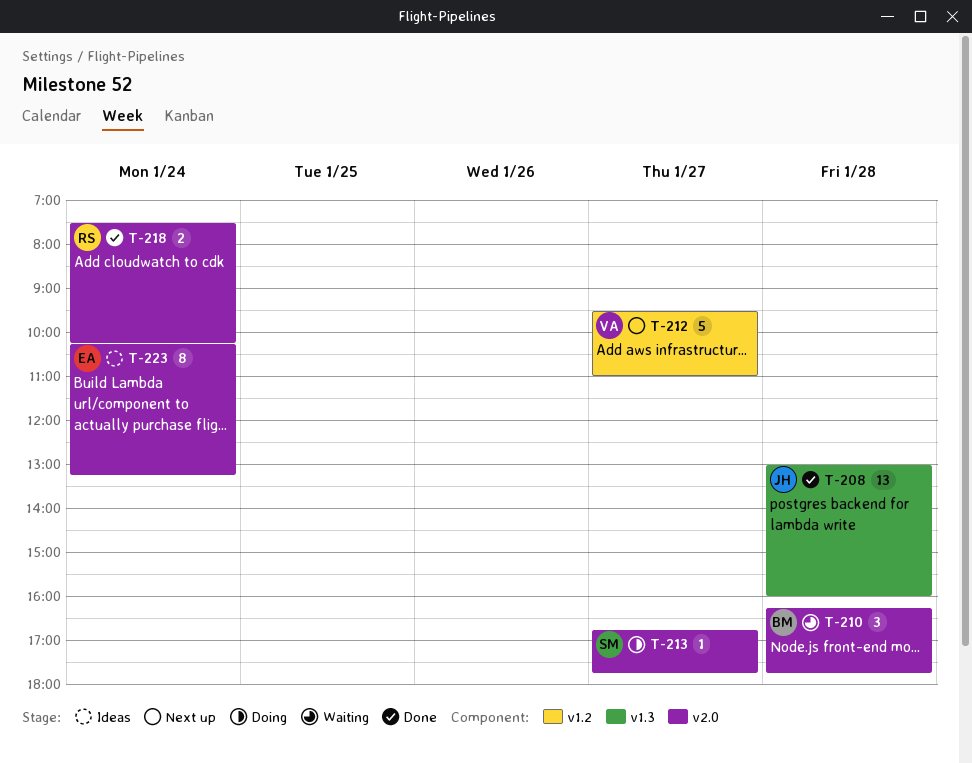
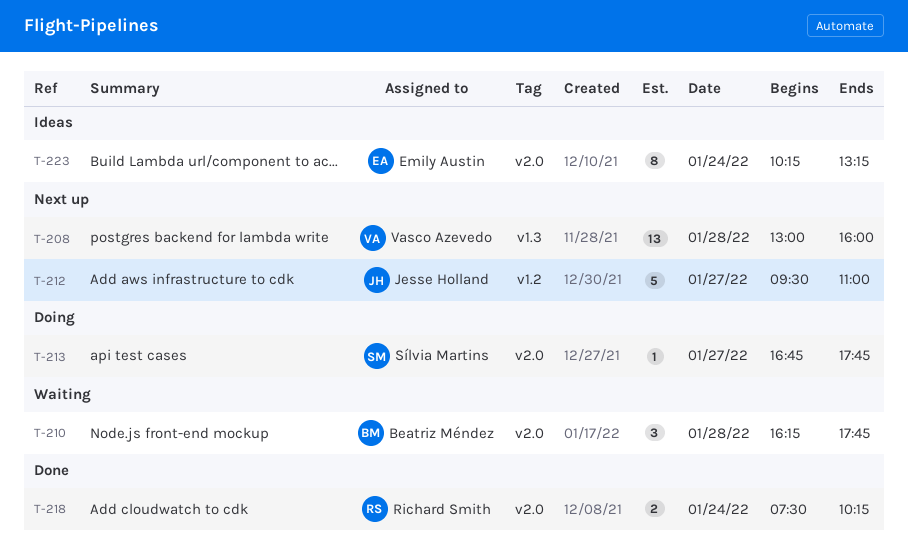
T-208, status: Done -> Next up
T-208, owner: Jesse Holland -> Vasco Azevedo
T-212, owner: Vasco Azevedo -> Jesse Holland

